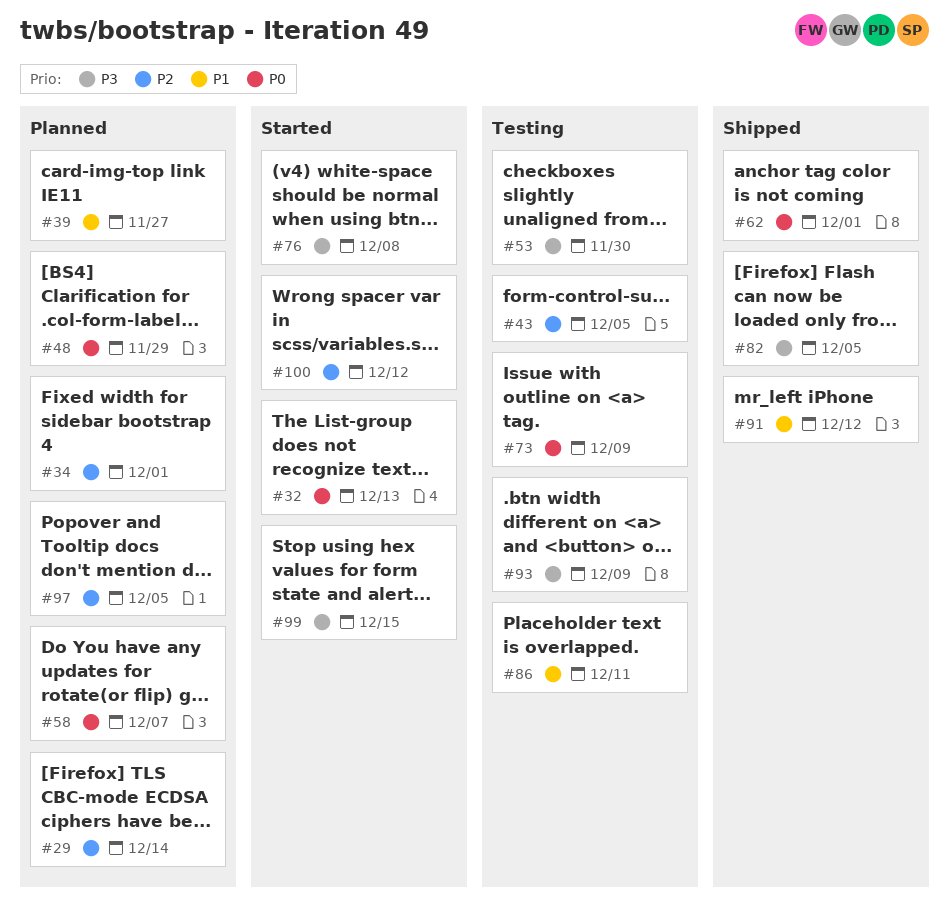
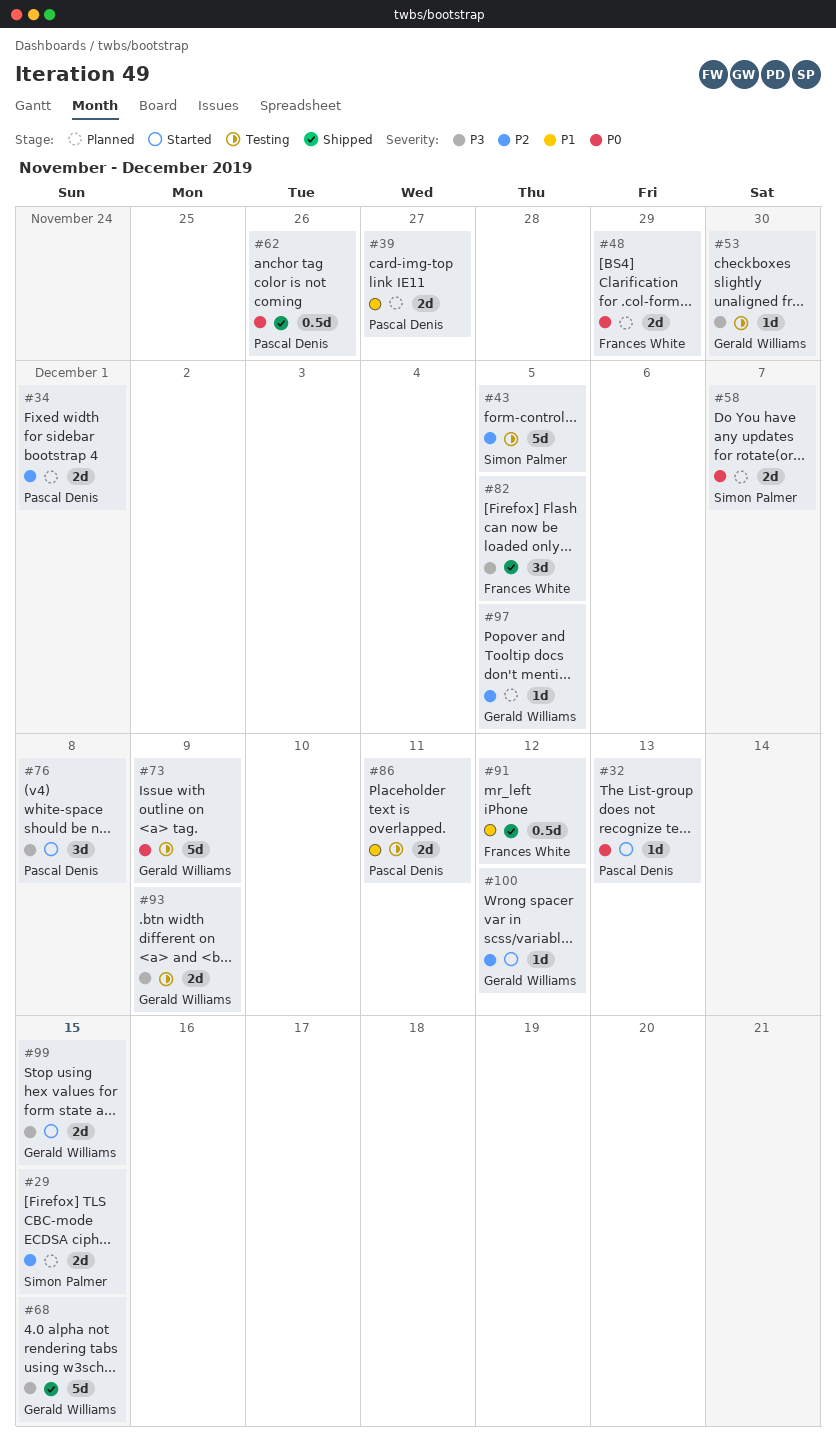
#29, due: Dec 14 -> Dec 15
#62, due: Dec 1 -> Nov 26
#68: none -> present

